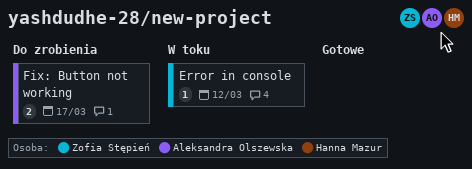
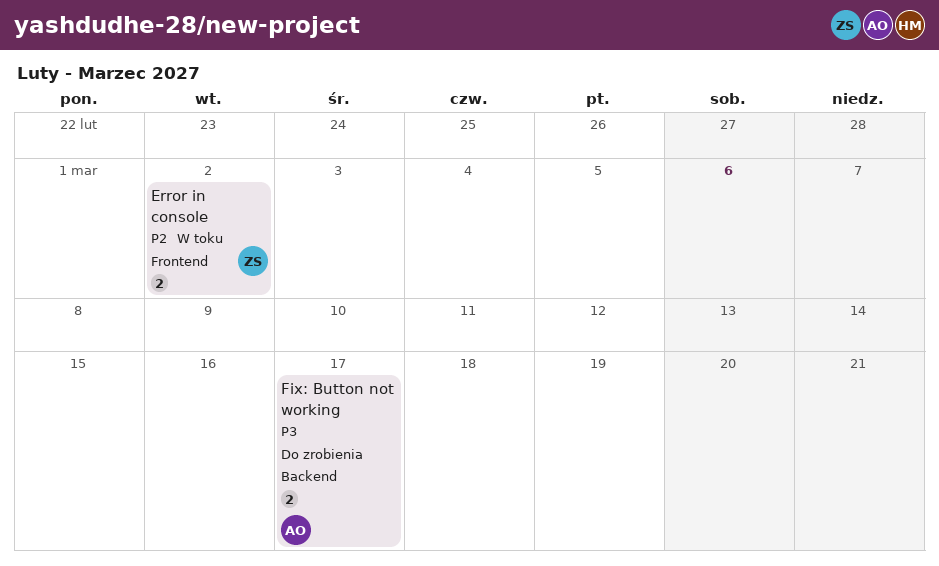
Error in console, estimate: 1 -> 2
Error in console, due: Mar 12 -> Mar 2

